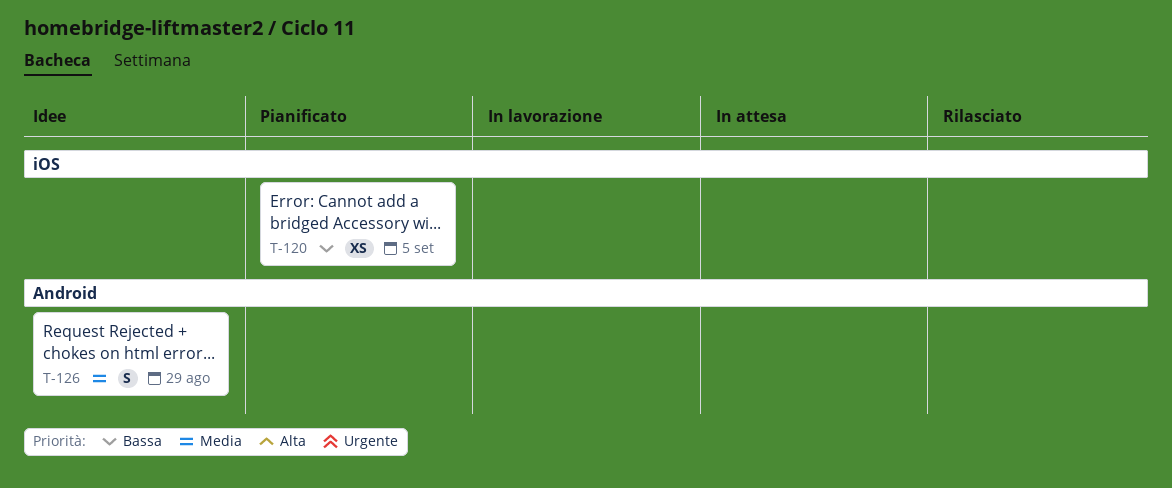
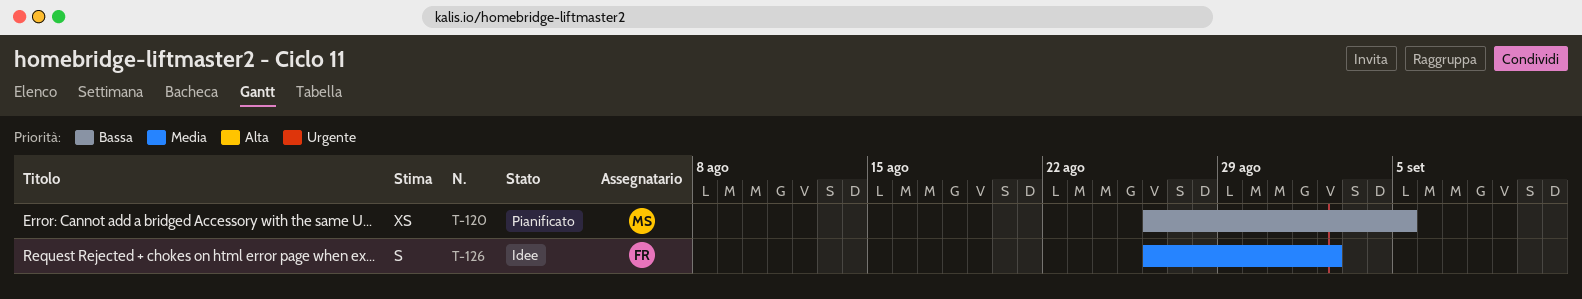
T-126, due: Aug 29 -> Sep 2

